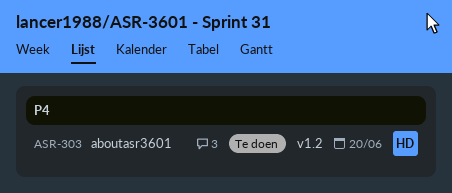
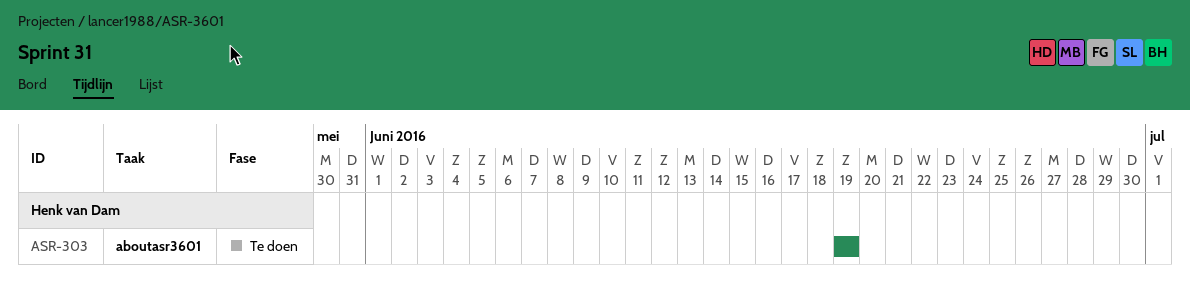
ASR-303, due: Jun 20 -> Jun 19

